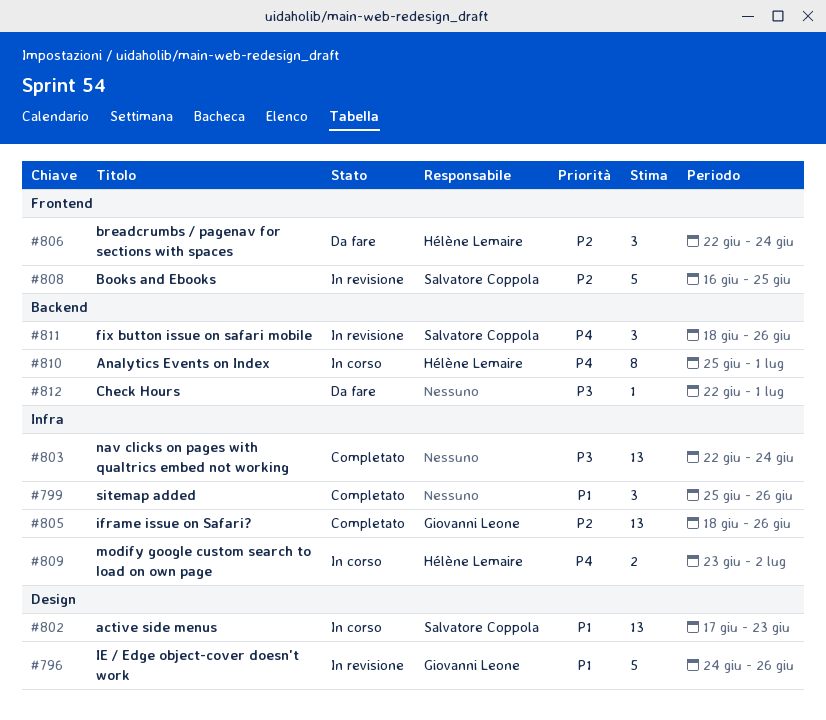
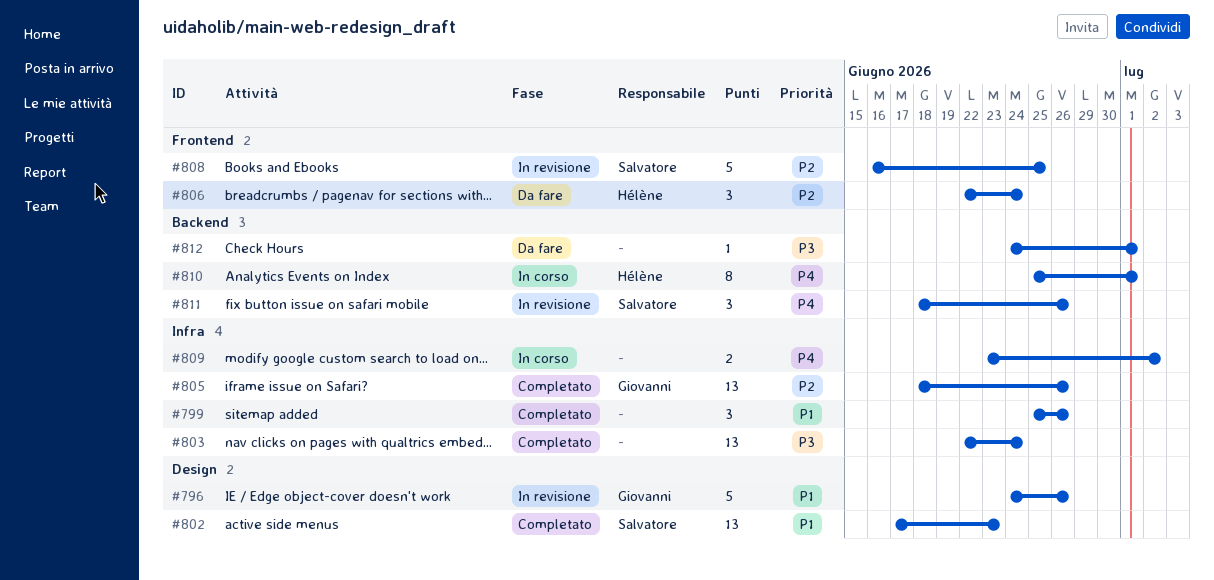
#802, status: In corso -> Completato
#809, owner: Hélène Lemaire -> none
#812, start: Jun 22 -> Jun 24

